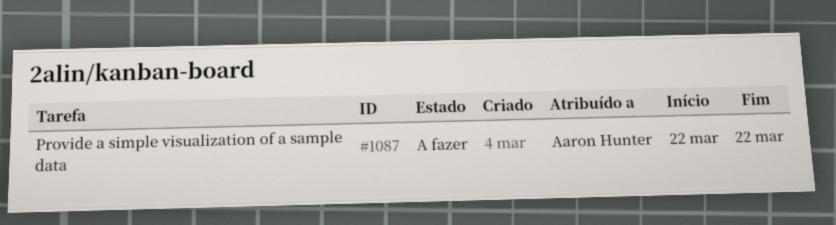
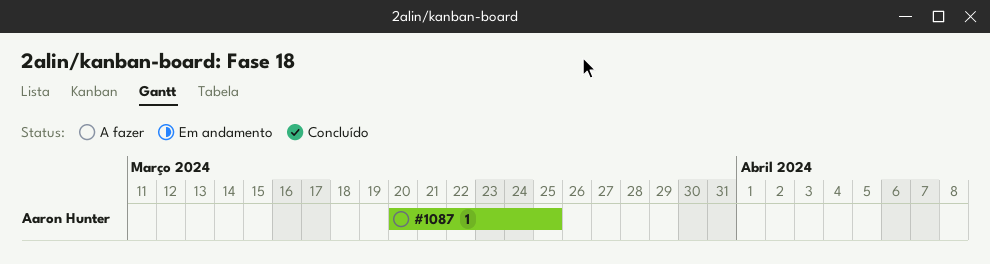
#1087, start: Mar 22 -> Mar 20
#1087, due: Mar 22 -> Mar 25

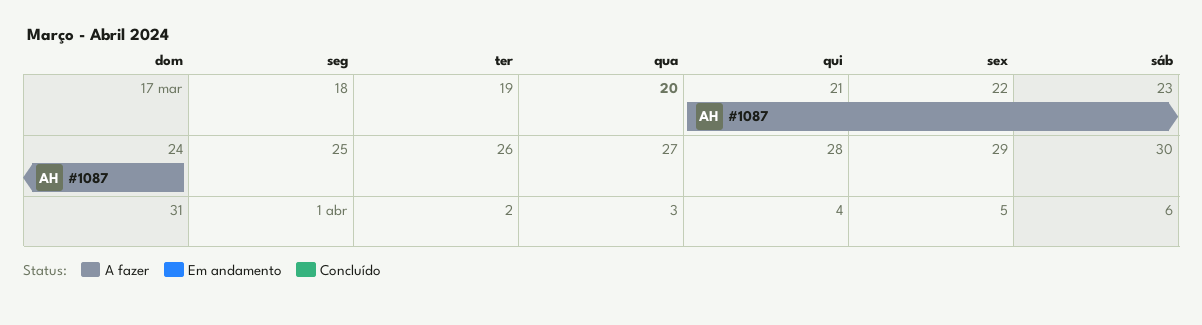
#1087, start: Mar 20 -> Mar 21
#1087, due: Mar 25 -> Mar 24

